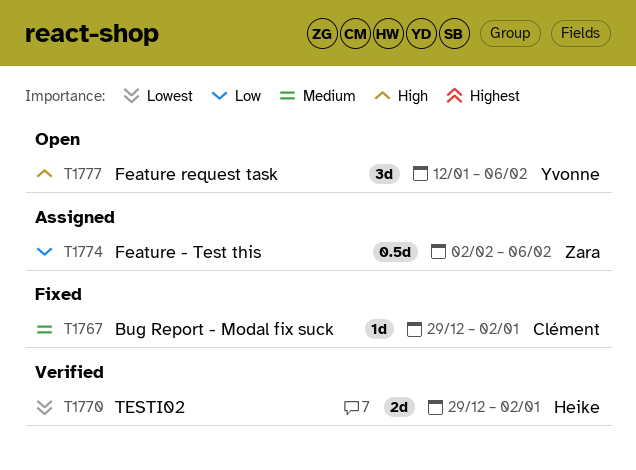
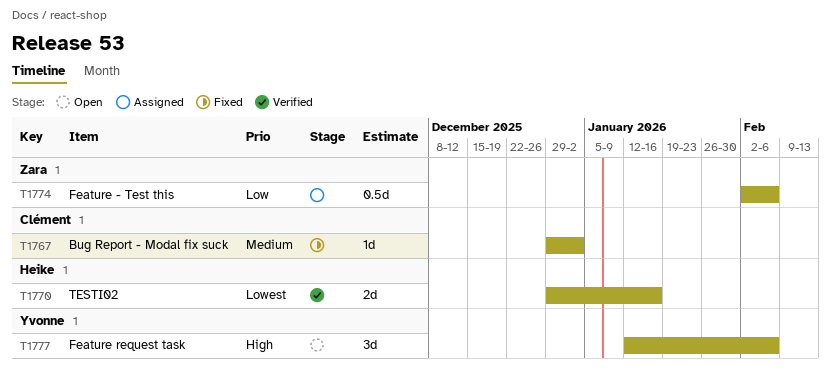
T1770, due: Jan 2 -> Jan 16

